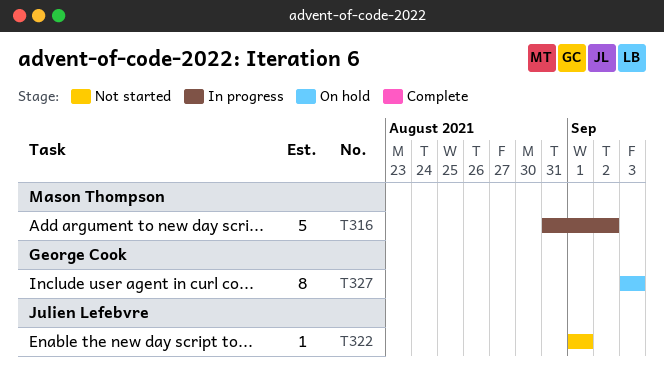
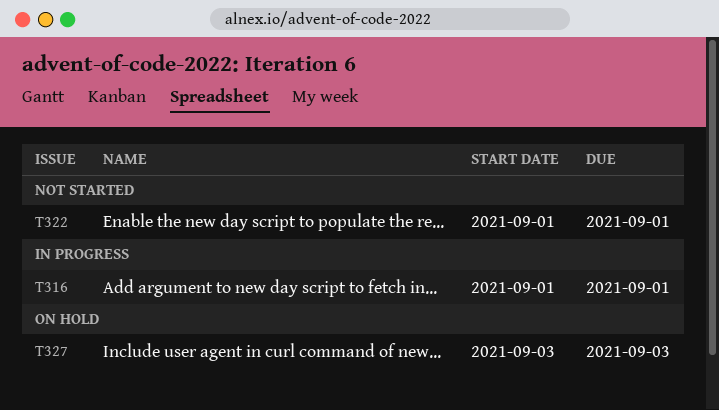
T316, start: Aug 31 -> Sep 1
T316, due: Sep 2 -> Sep 1

